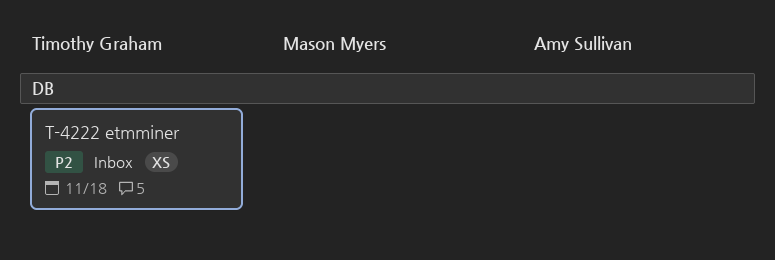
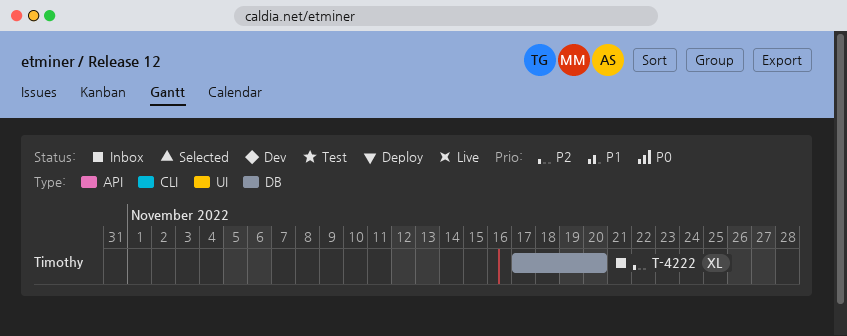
T-4222, estimate: XS -> XL
T-4222, due: Nov 18 -> Nov 20

